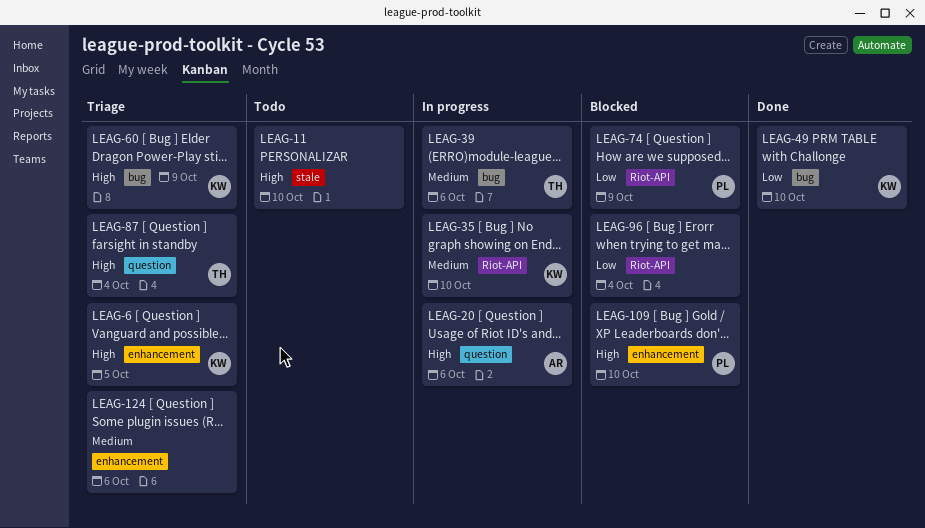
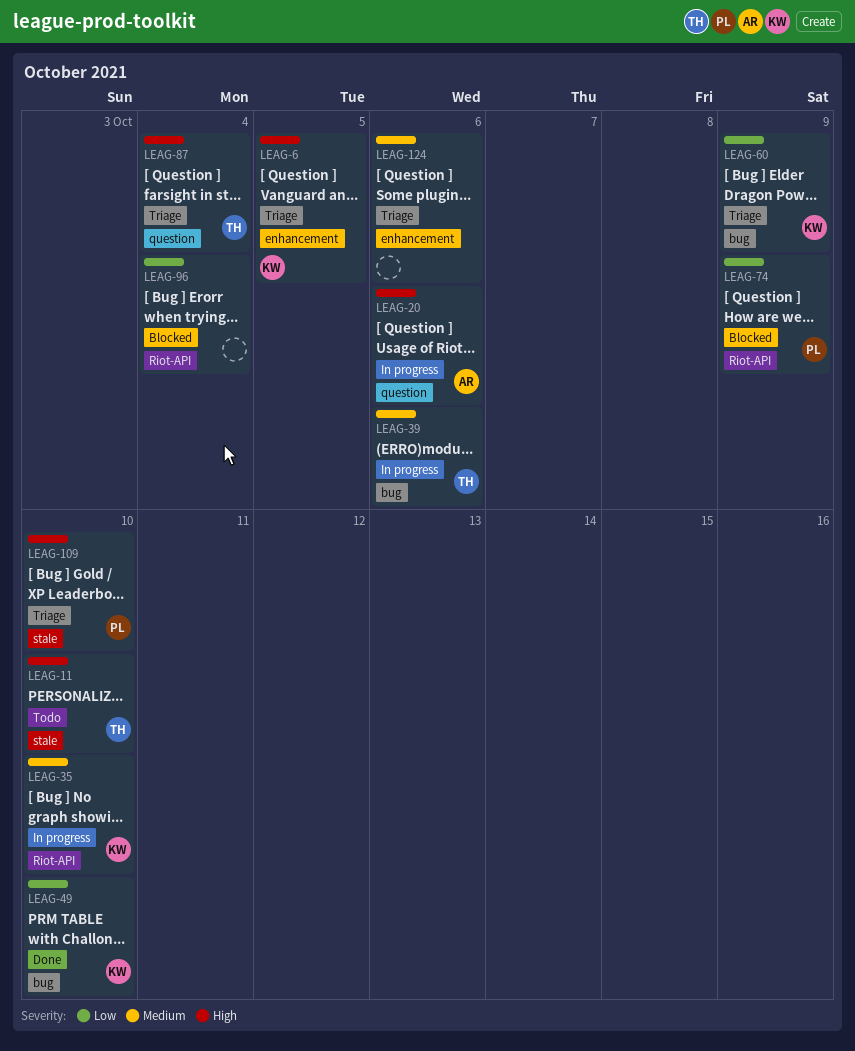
LEAG-11, owner: none -> TH
LEAG-60, priority: High -> Low
LEAG-109, status: Blocked -> Triage
LEAG-109, label: enhancement -> stale

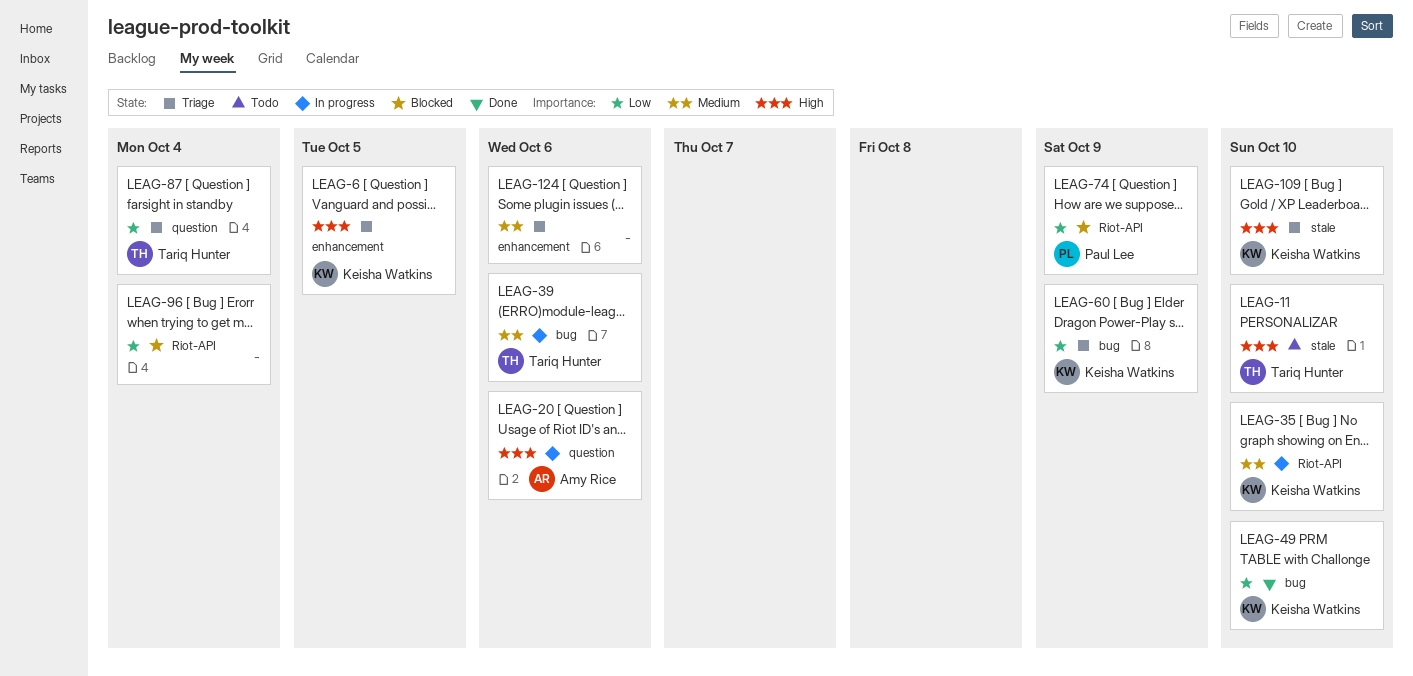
LEAG-87, priority: High -> Low
LEAG-109, owner: Paul Lee -> Keisha Watkins

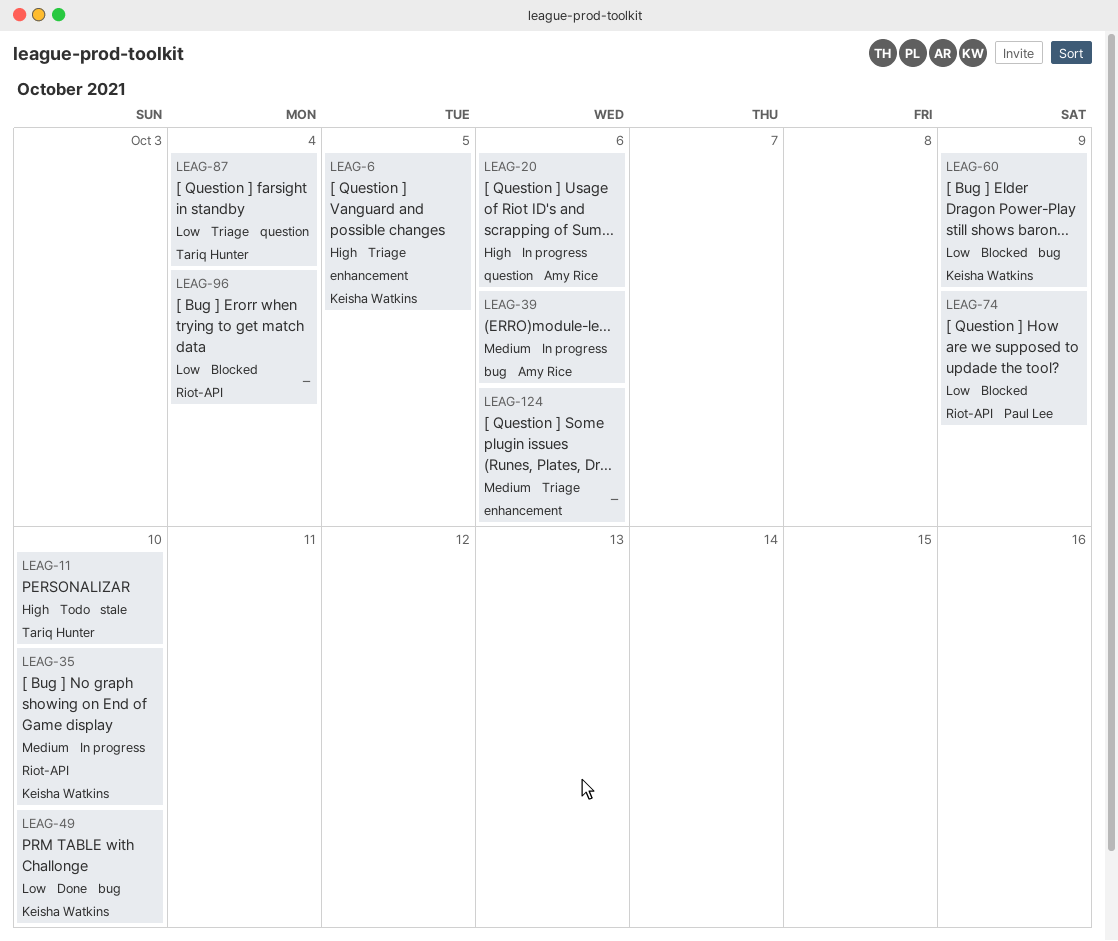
LEAG-39, owner: Tariq Hunter -> Amy Rice
LEAG-60, status: Triage -> Blocked
LEAG-109: present -> none

